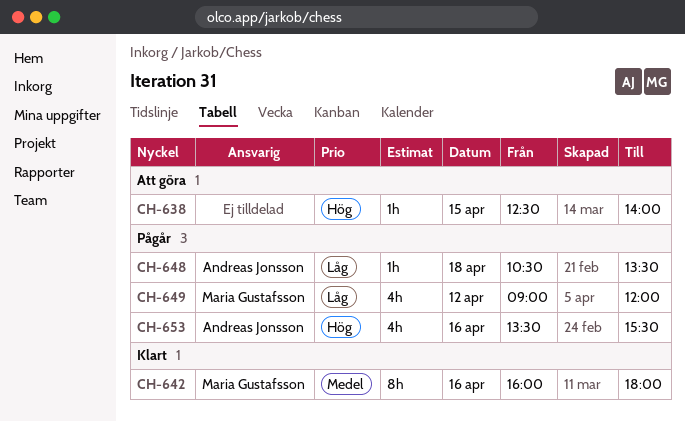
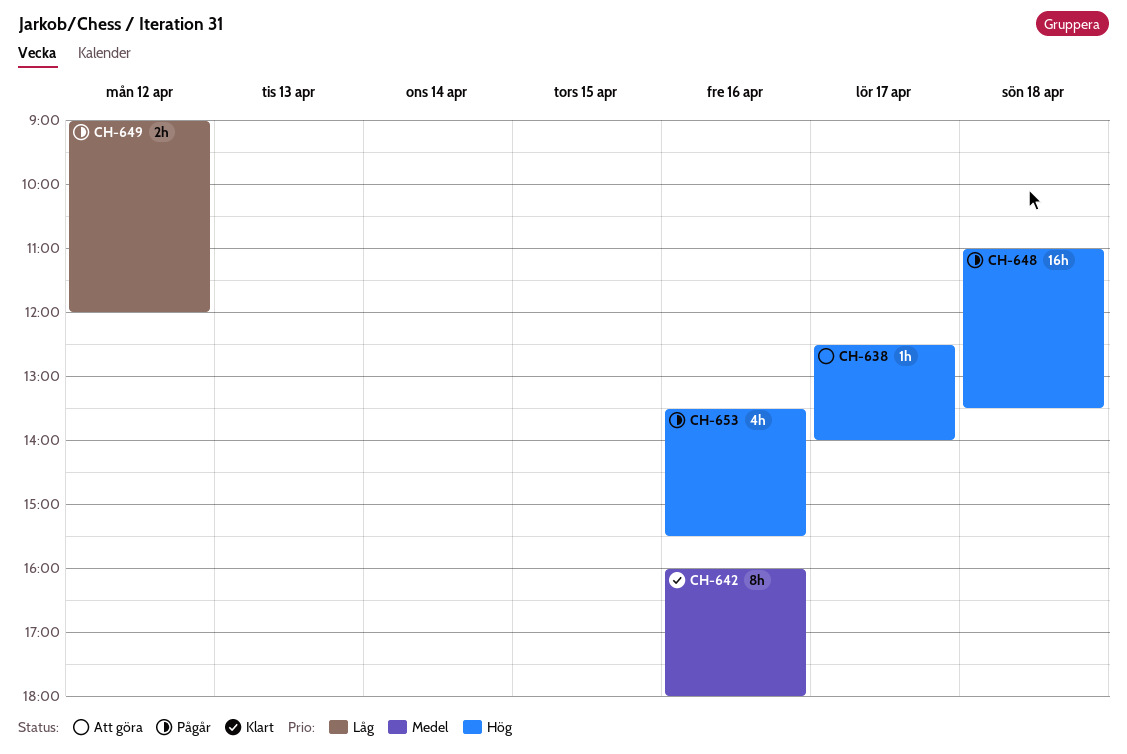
CH-638, day: Apr 15 -> Apr 17
CH-648, priority: Låg -> Hög
CH-648, estimate: 1h -> 16h
CH-648, begins: 10:30 -> 11:00
CH-649, estimate: 4h -> 2h

